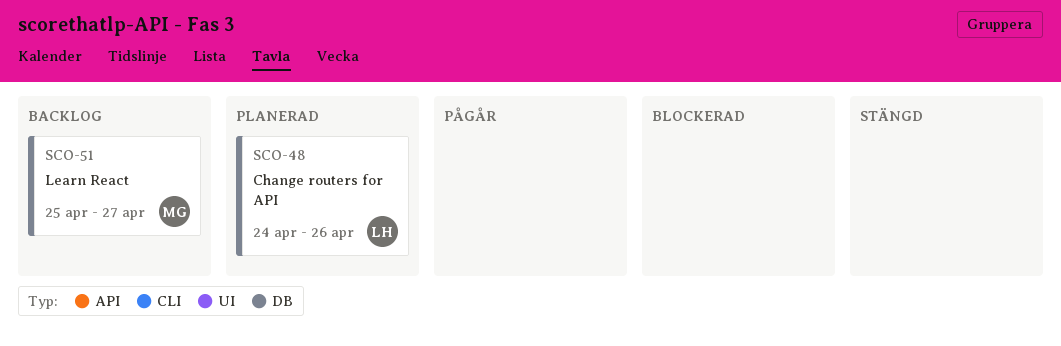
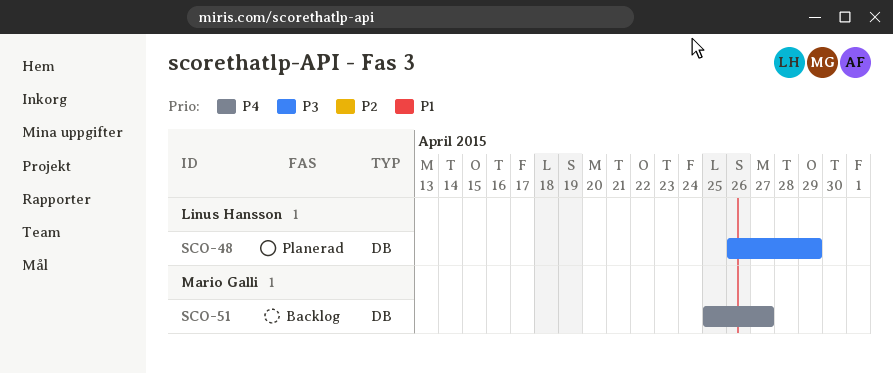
SCO-48, start: Apr 24 -> Apr 26
SCO-48, due: Apr 26 -> Apr 29

